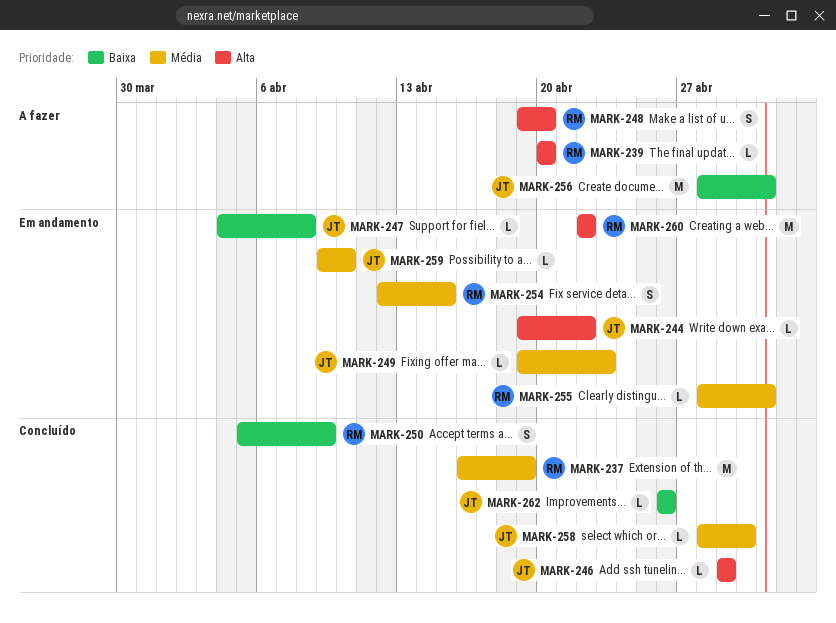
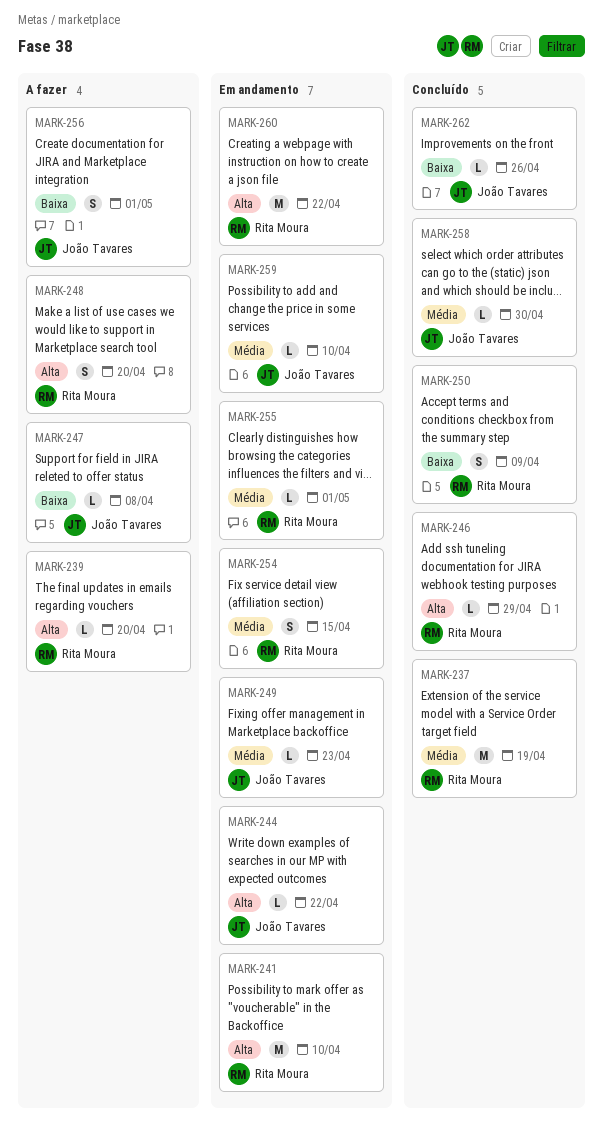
MARK-241: none -> present
MARK-246, owner: João Tavares -> Rita Moura
MARK-247, status: Em andamento -> A fazer
MARK-256, estimate: M -> S

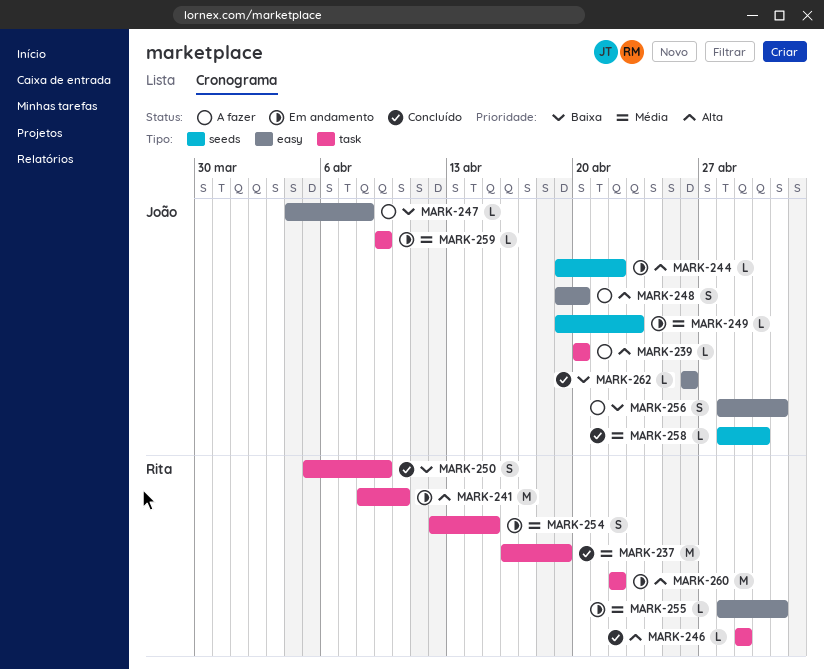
MARK-239, owner: Rita Moura -> João Tavares
MARK-248, owner: Rita Moura -> João Tavares
MARK-259, due: Apr 10 -> Apr 9

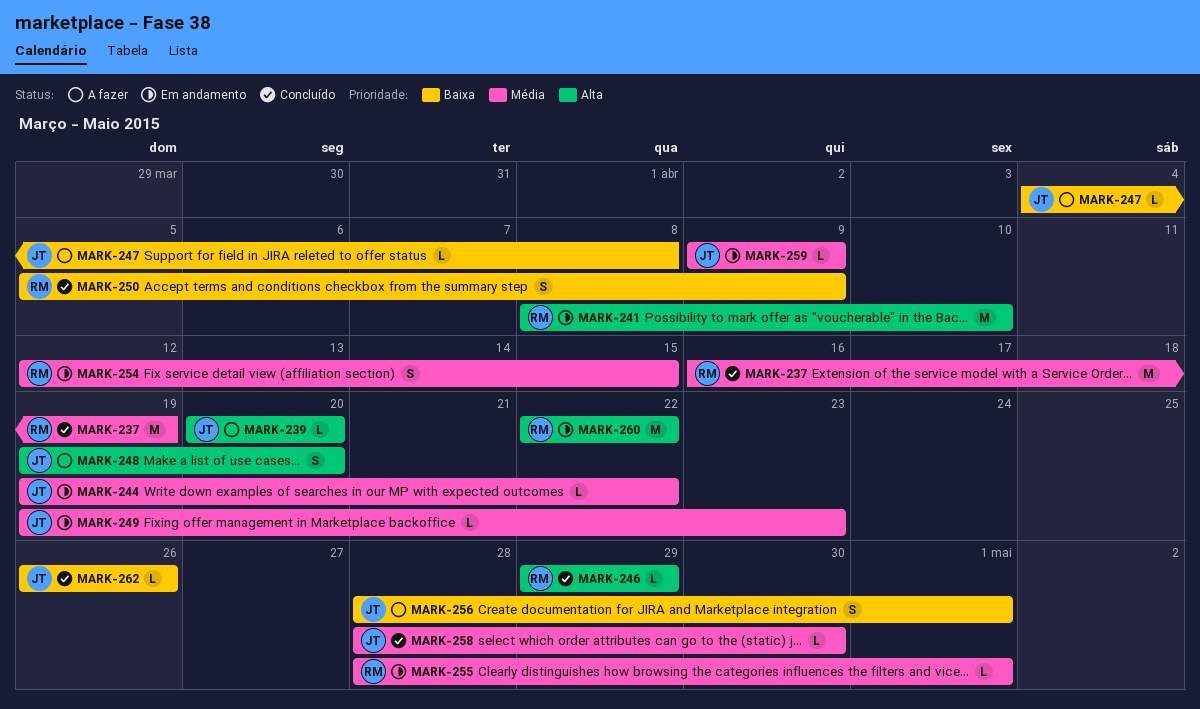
MARK-244, priority: Alta -> Média

